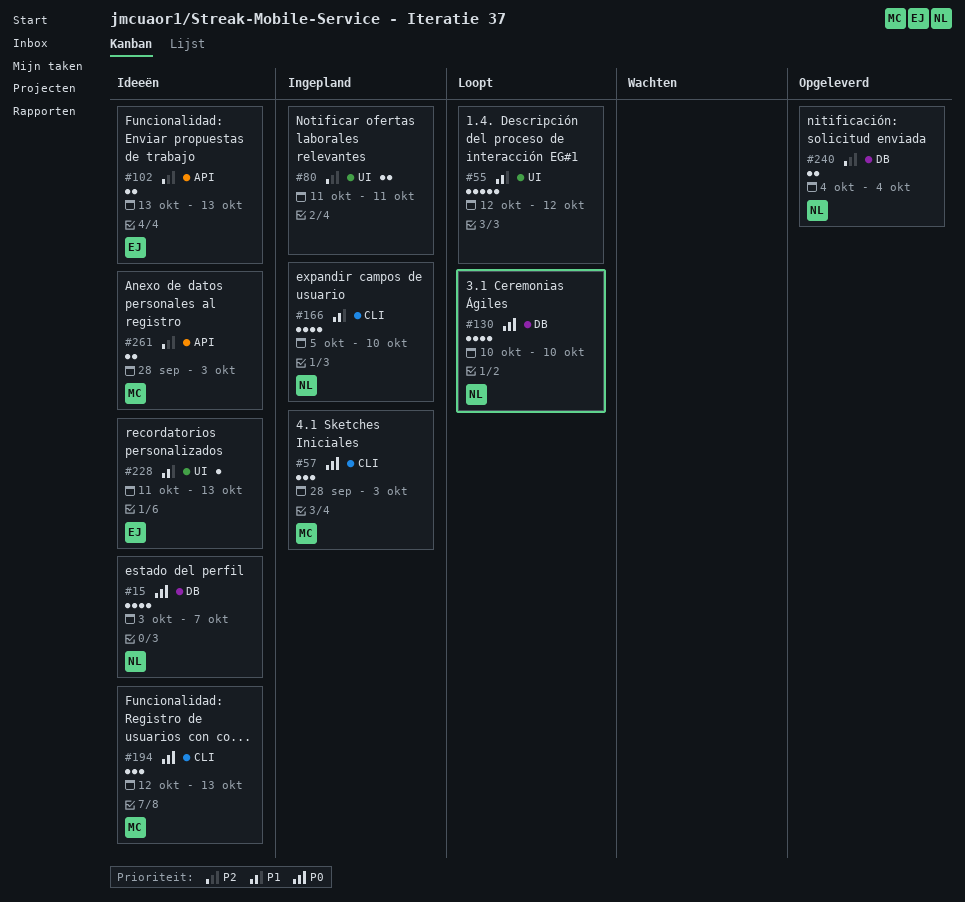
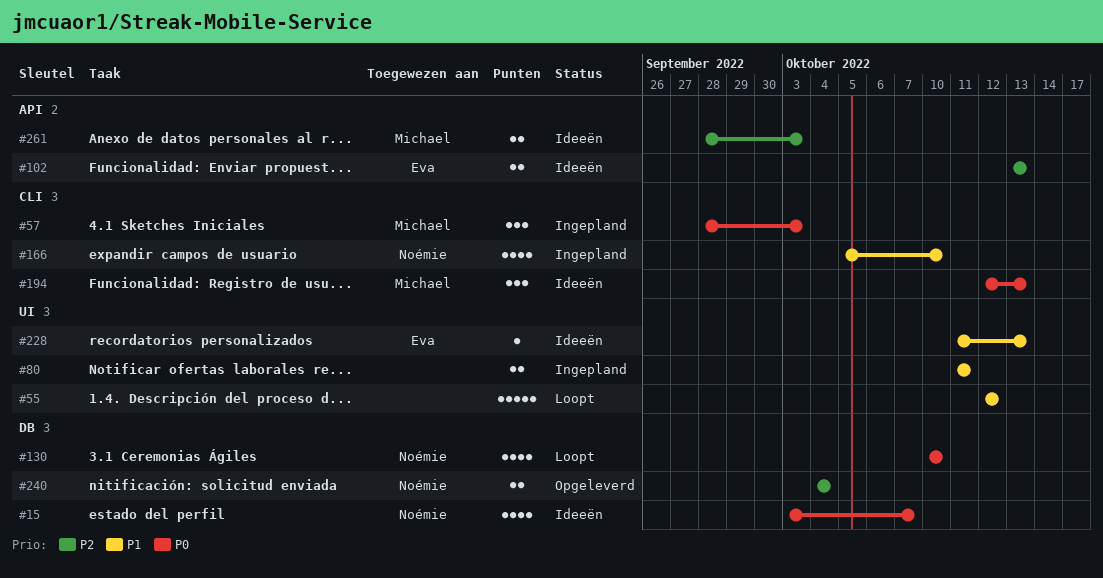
#80, priority: P2 -> P1

